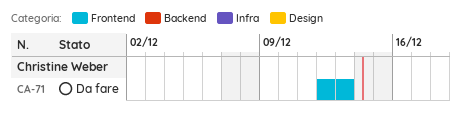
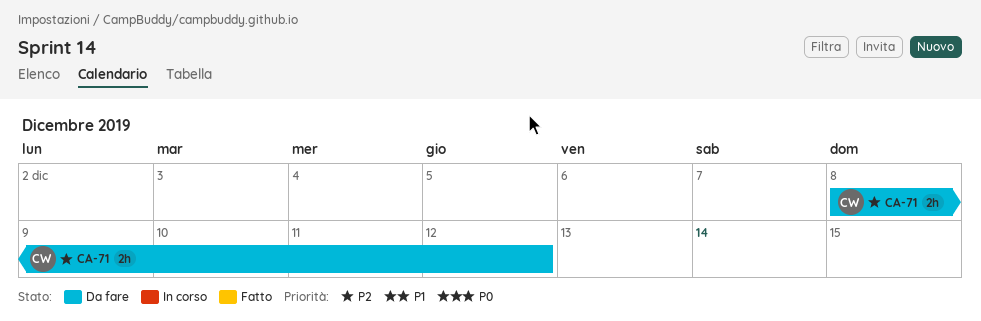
CA-71, start: Dec 12 -> Dec 8
CA-71, due: Dec 13 -> Dec 12

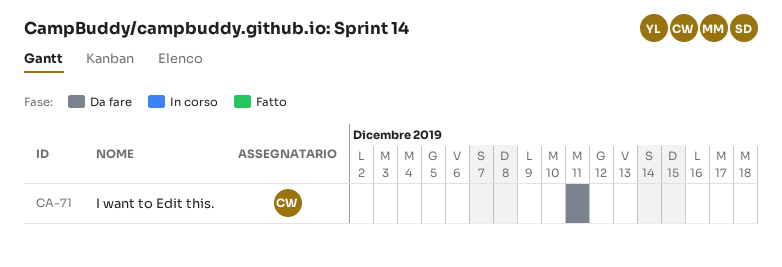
CA-71, start: Dec 8 -> Dec 11
CA-71, due: Dec 12 -> Dec 11

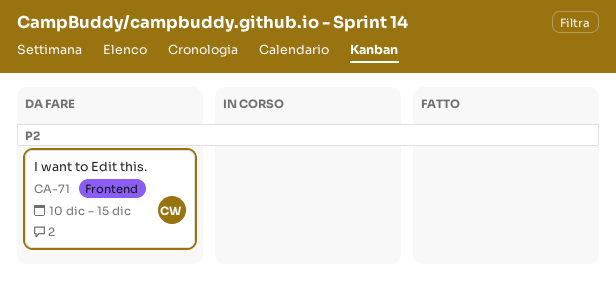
CA-71, start: Dec 11 -> Dec 10
CA-71, due: Dec 11 -> Dec 15

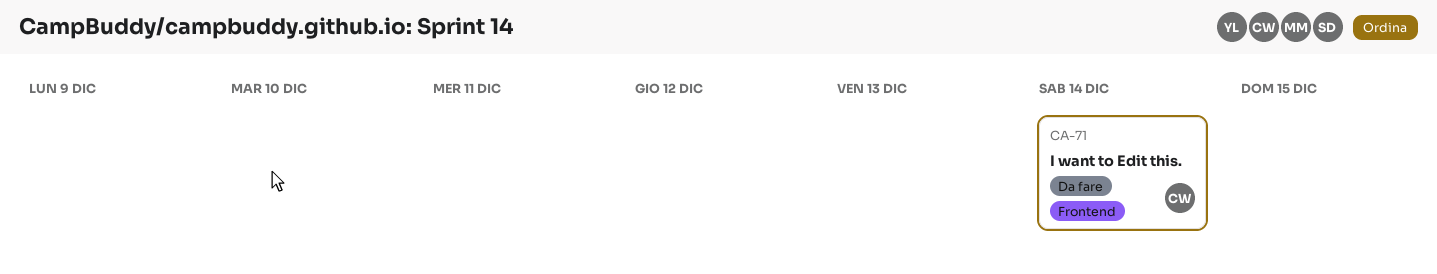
CA-71, due: Dec 15 -> Dec 14

